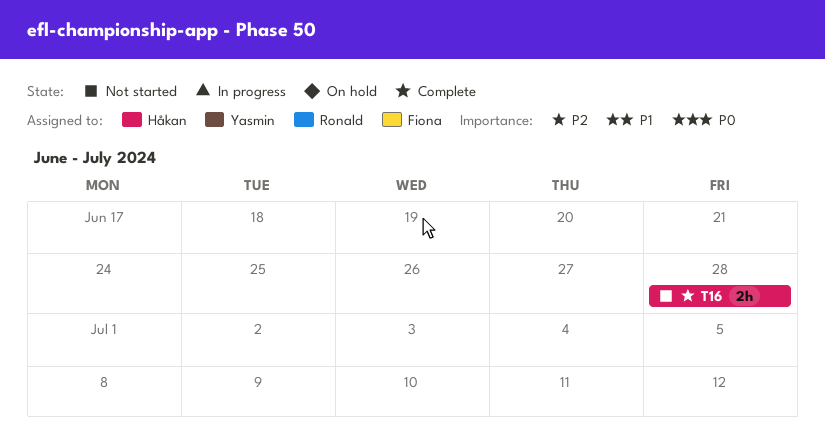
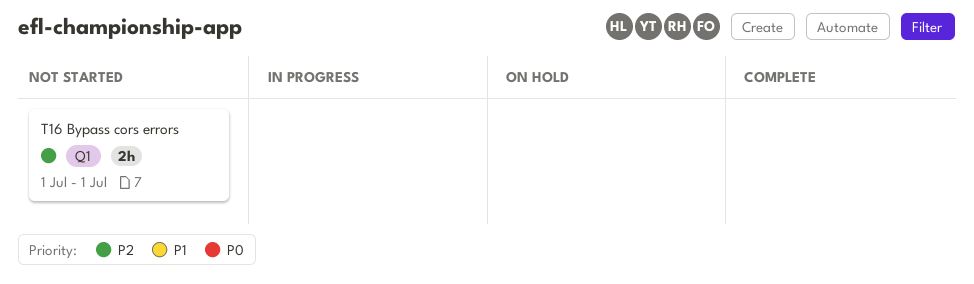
T16, start: Jun 28 -> Jul 1
T16, due: Jun 28 -> Jul 1

